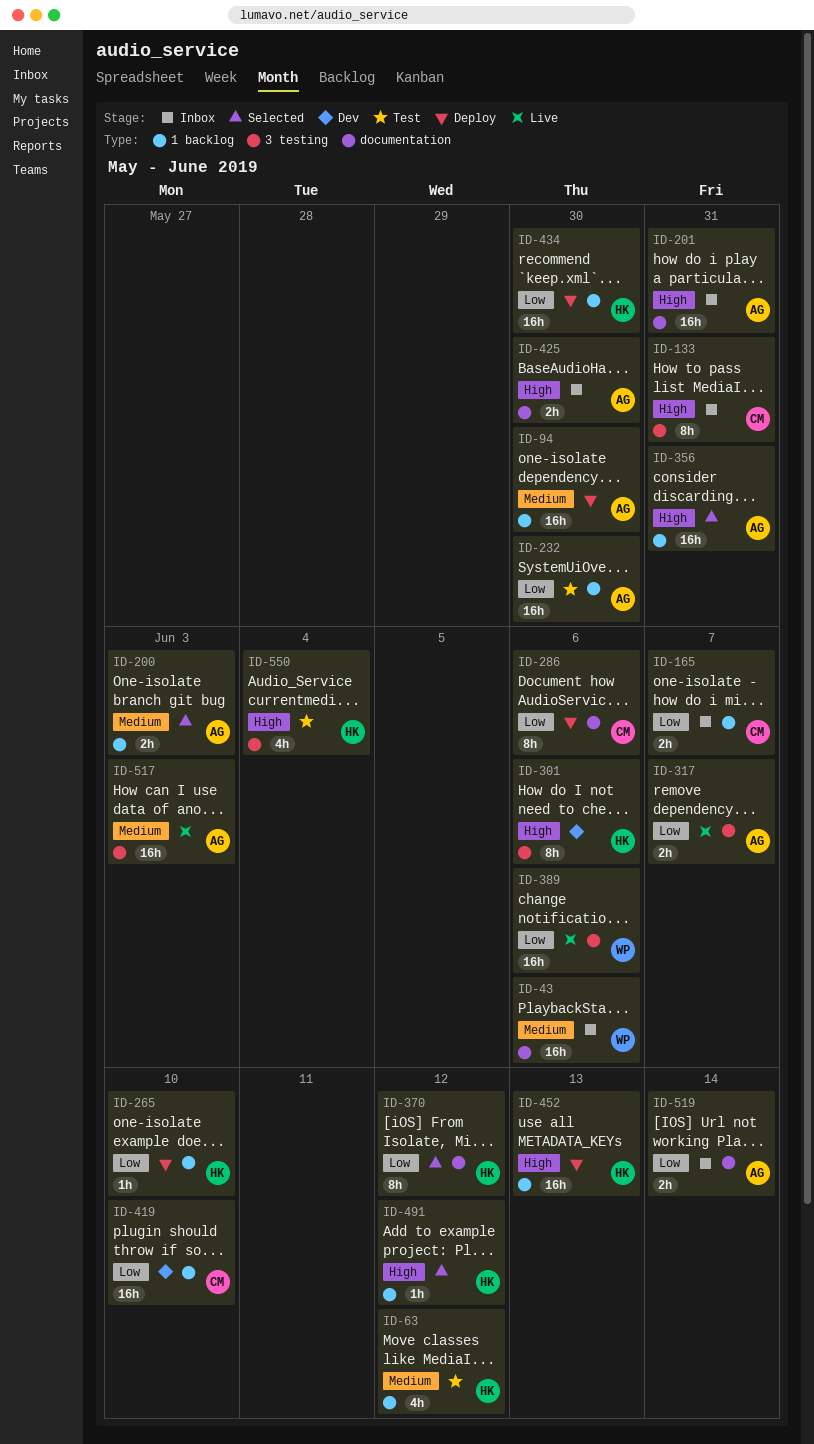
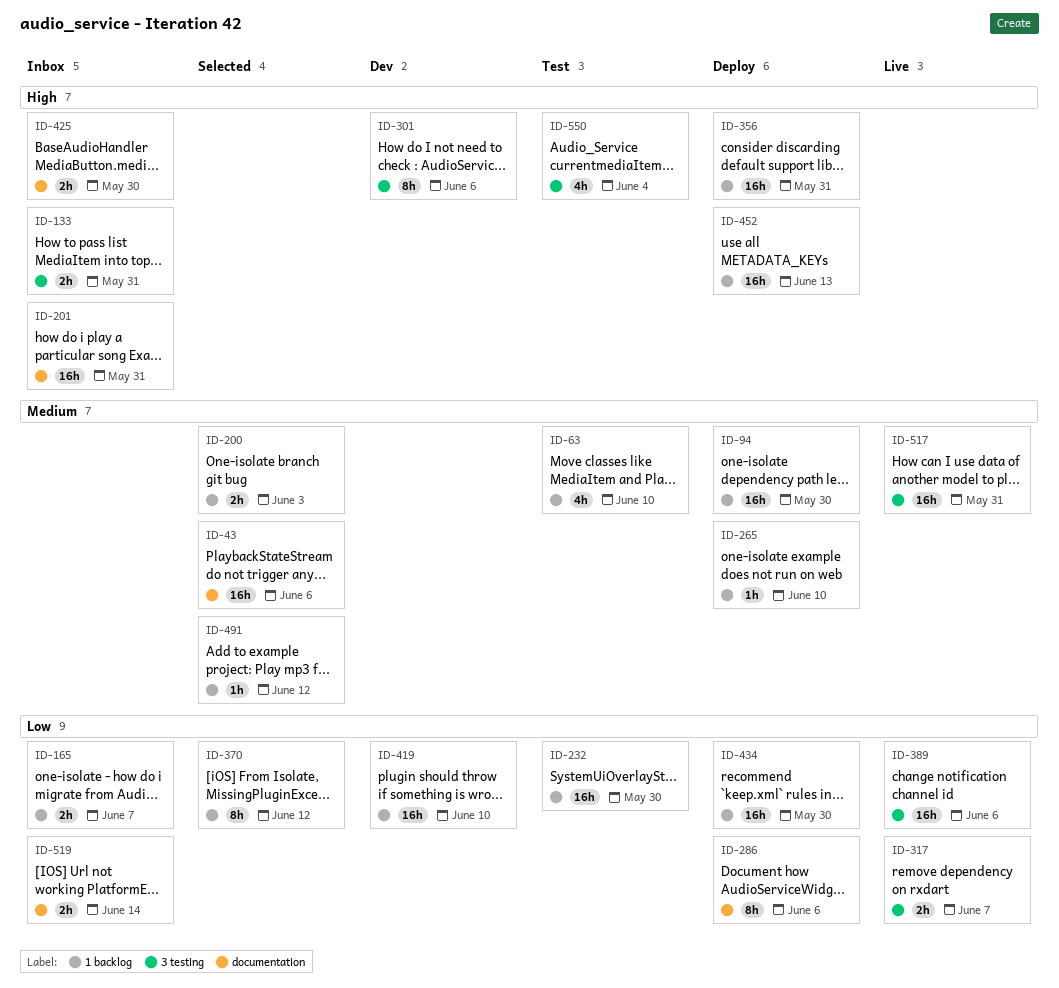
ID-43, status: Inbox -> Selected
ID-63, due: Jun 12 -> Jun 10
ID-133, estimate: 8h -> 2h
ID-265, priority: Low -> Medium
ID-356, status: Selected -> Deploy
ID-370, label: documentation -> 1 backlog
ID-491, priority: High -> Medium
ID-517, due: Jun 3 -> May 31

